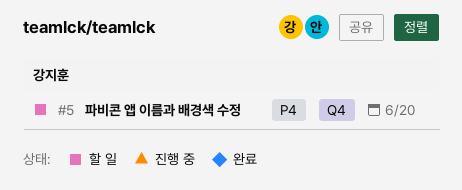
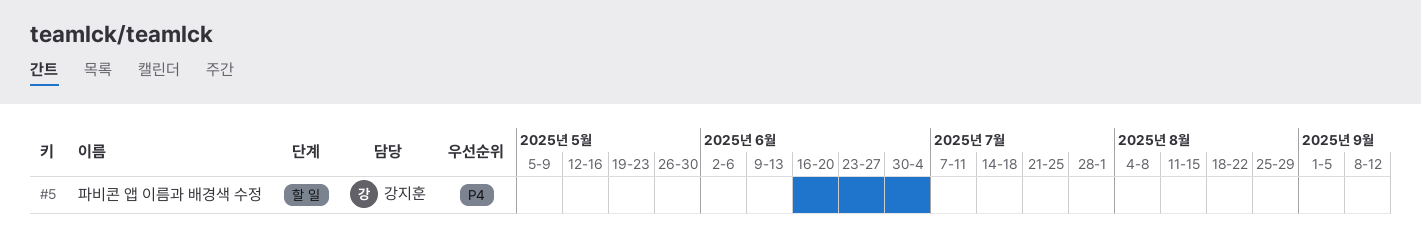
#5, due: Jun 20 -> Jul 4

